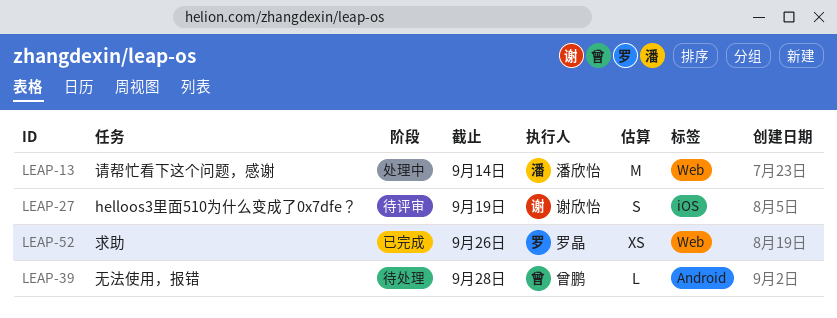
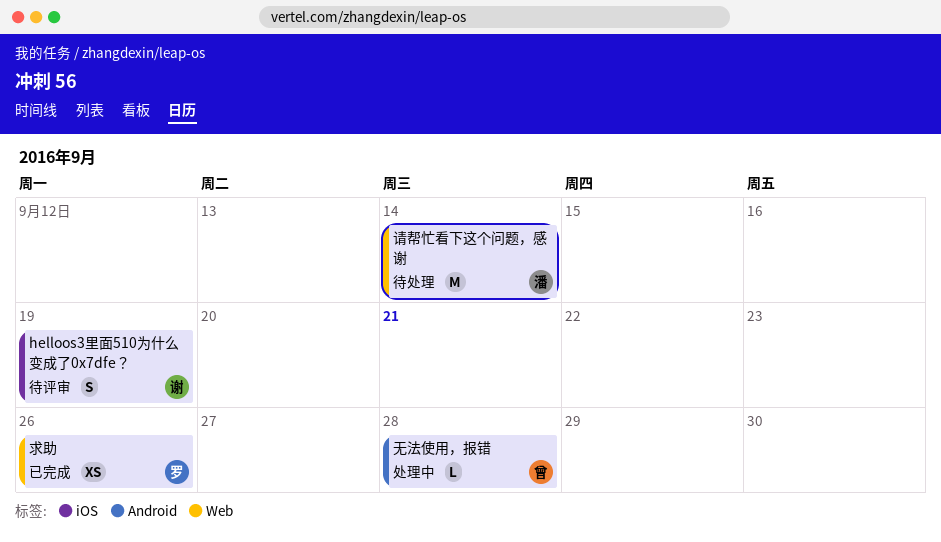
无法使用，报错, status: 待处理 -> 处理中
请帮忙看下这个问题，感谢, status: 处理中 -> 待处理

